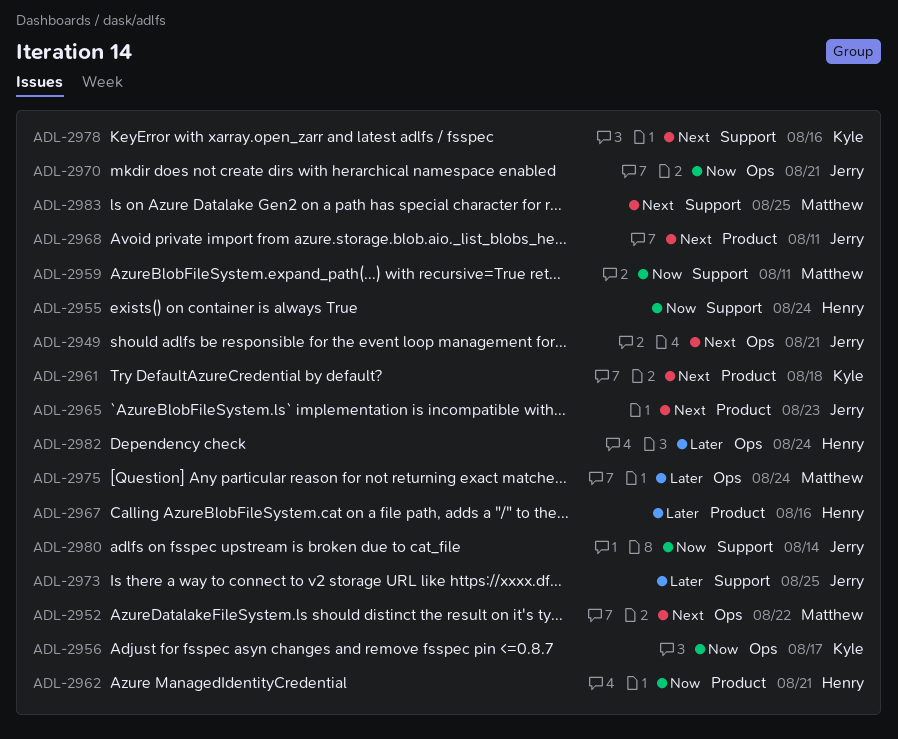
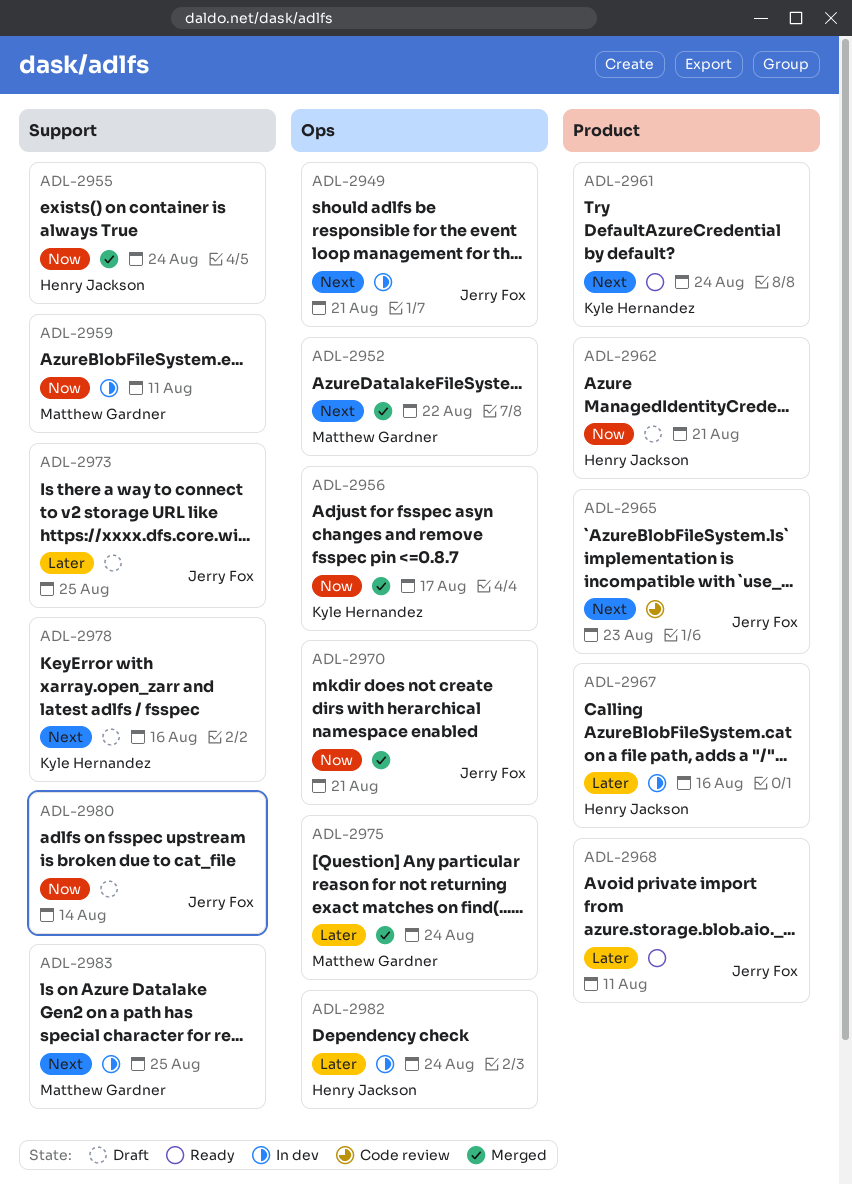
ADL-2961, due: Aug 18 -> Aug 24
ADL-2968, priority: Next -> Later

